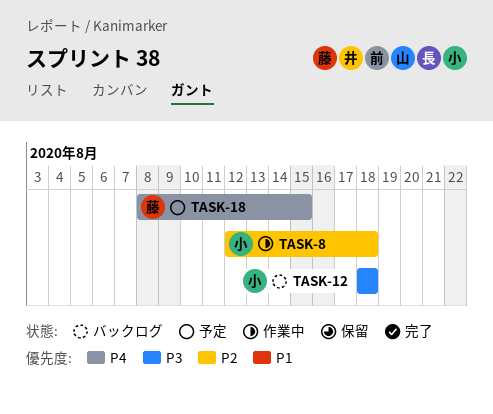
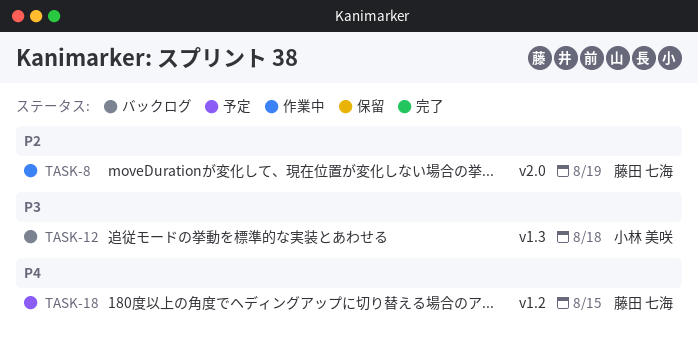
TASK-8, owner: 小林 美咲 -> 藤田 七海
TASK-8, due: Aug 18 -> Aug 19

